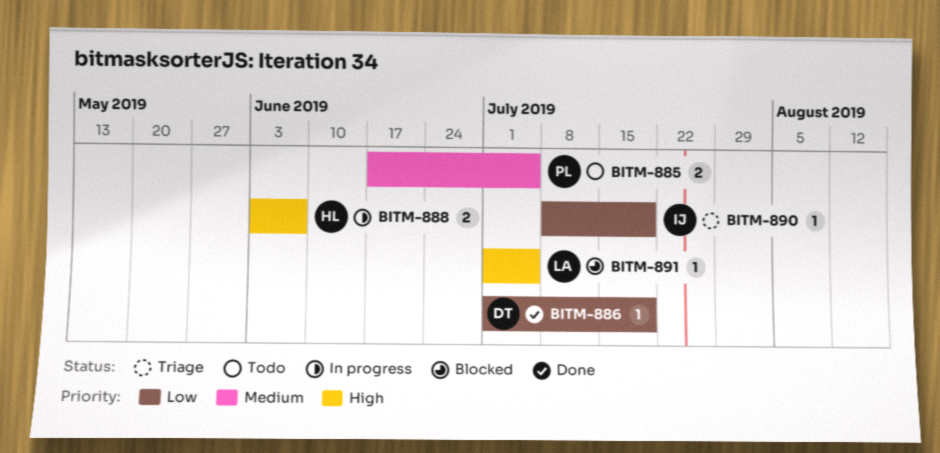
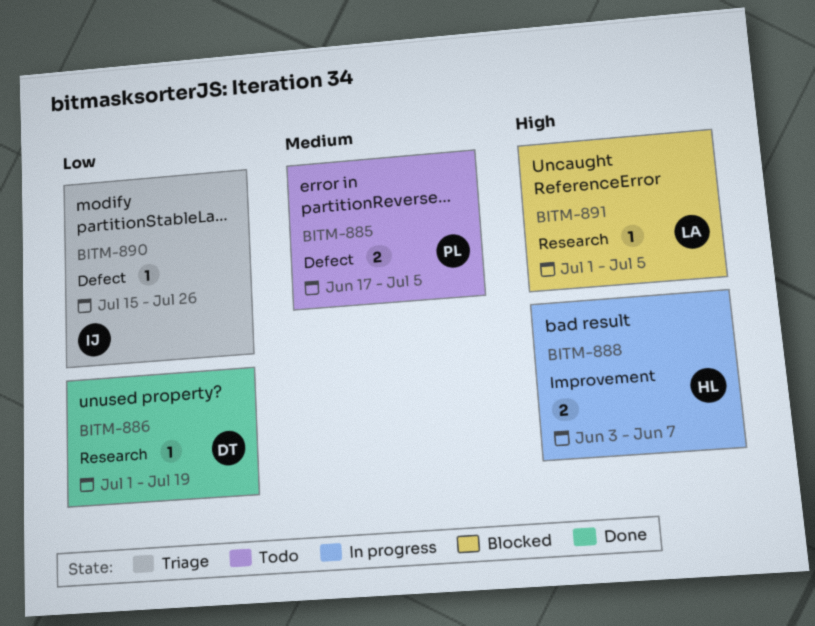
BITM-890, start: Jul 8 -> Jul 15
BITM-890, due: Jul 19 -> Jul 26

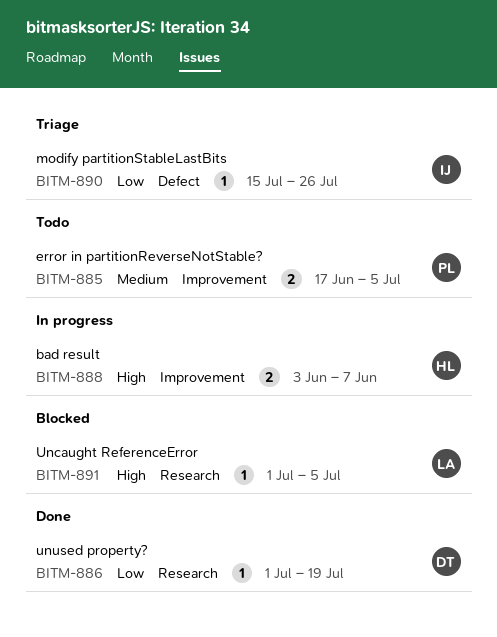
BITM-885, label: Defect -> Improvement

